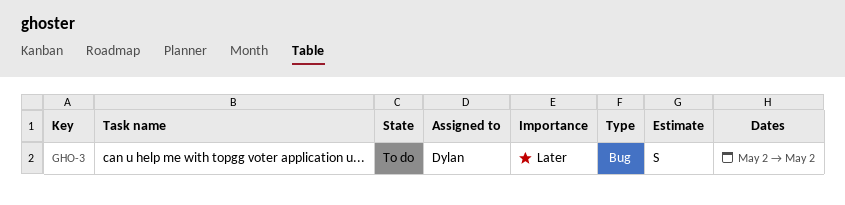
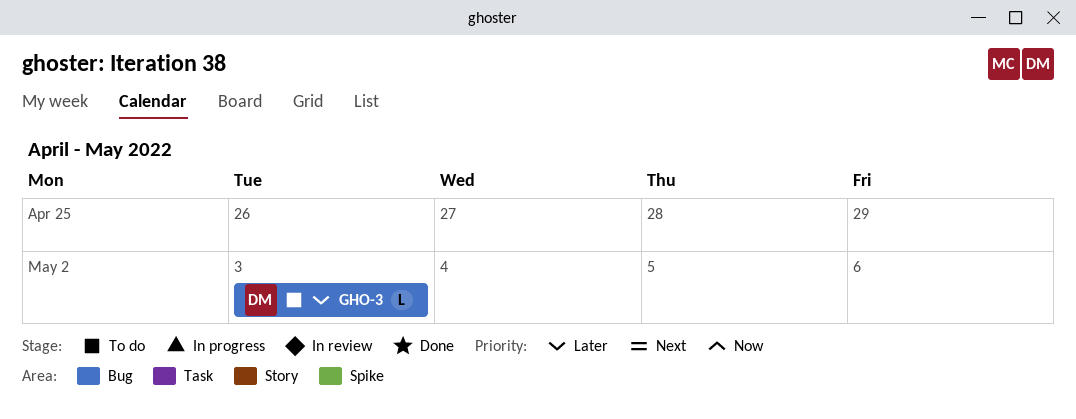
GHO-3, estimate: S -> L
GHO-3, start: May 2 -> May 3
GHO-3, due: May 2 -> May 3

